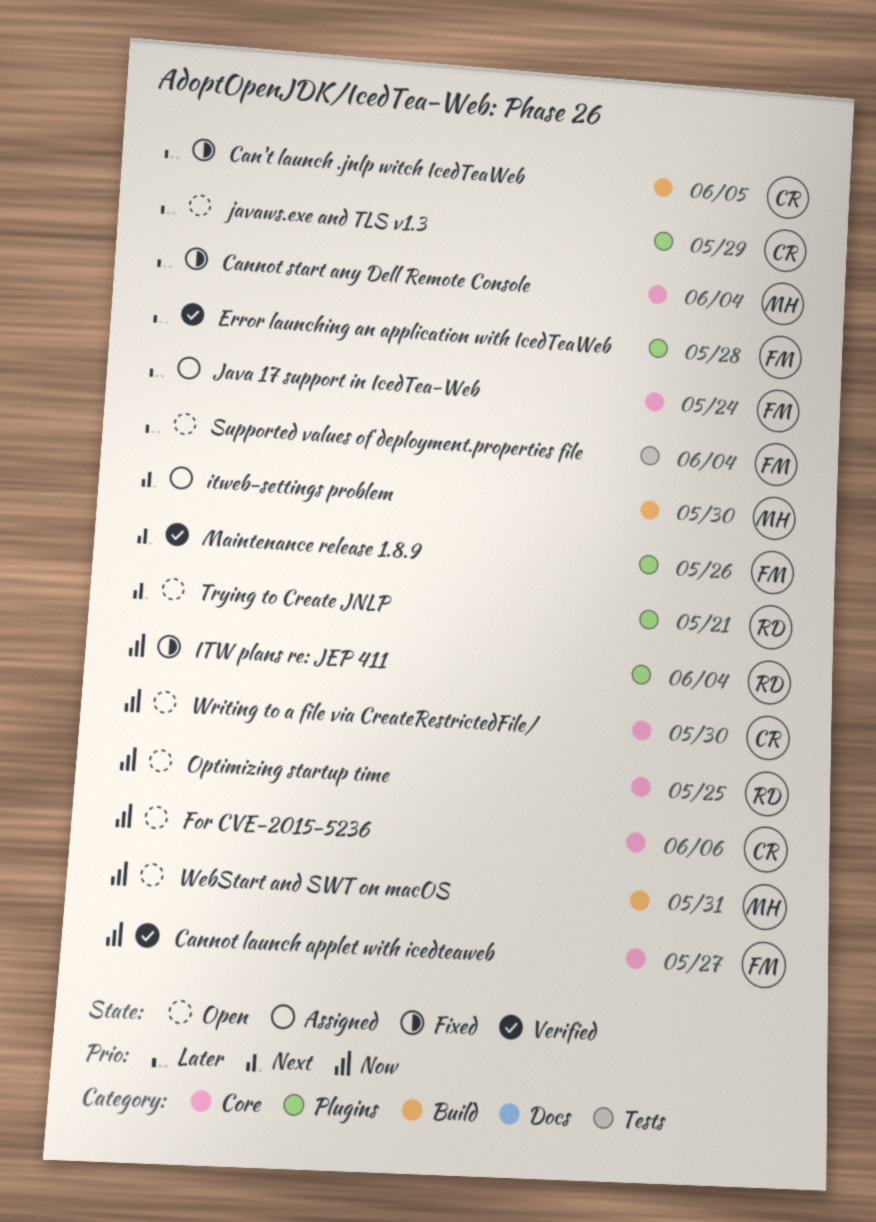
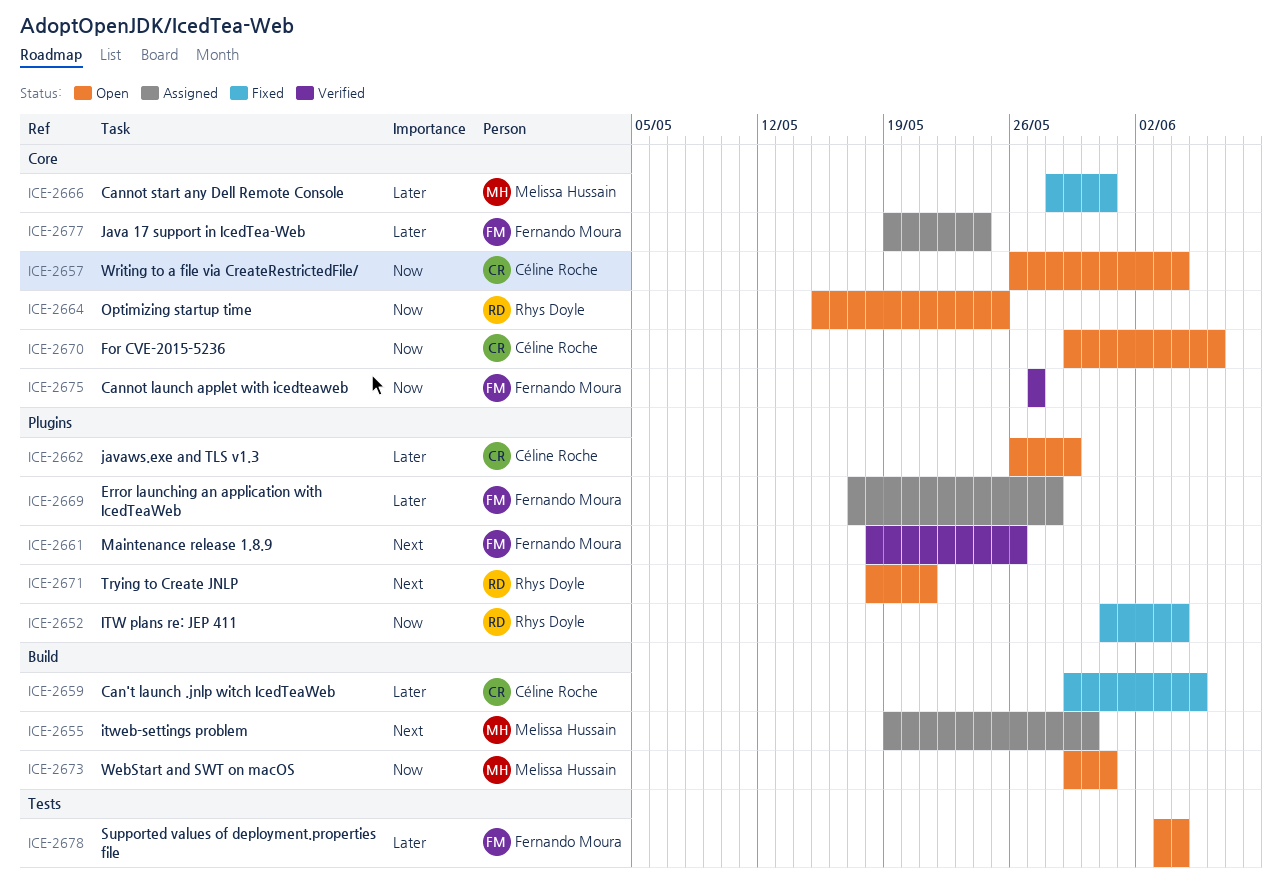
Cannot start any Dell Remote Console, due: Jun 4 -> May 31
Error launching an application with IcedTeaWeb, status: Verified -> Assigned
Writing to a file via CreateRestrictedFile/, due: May 30 -> Jun 4

